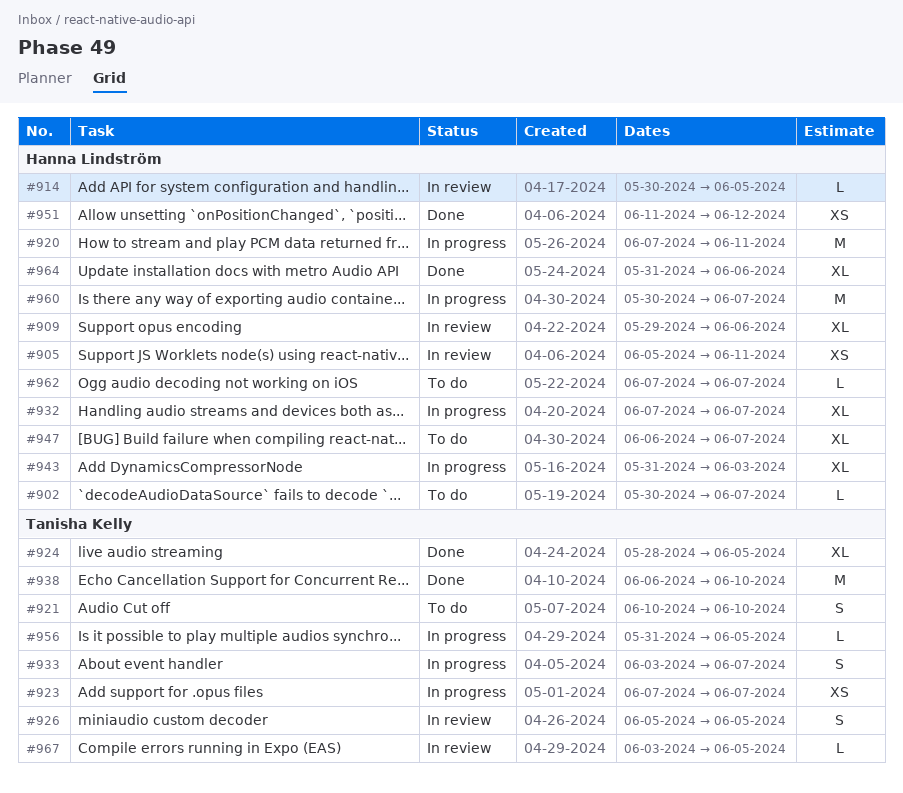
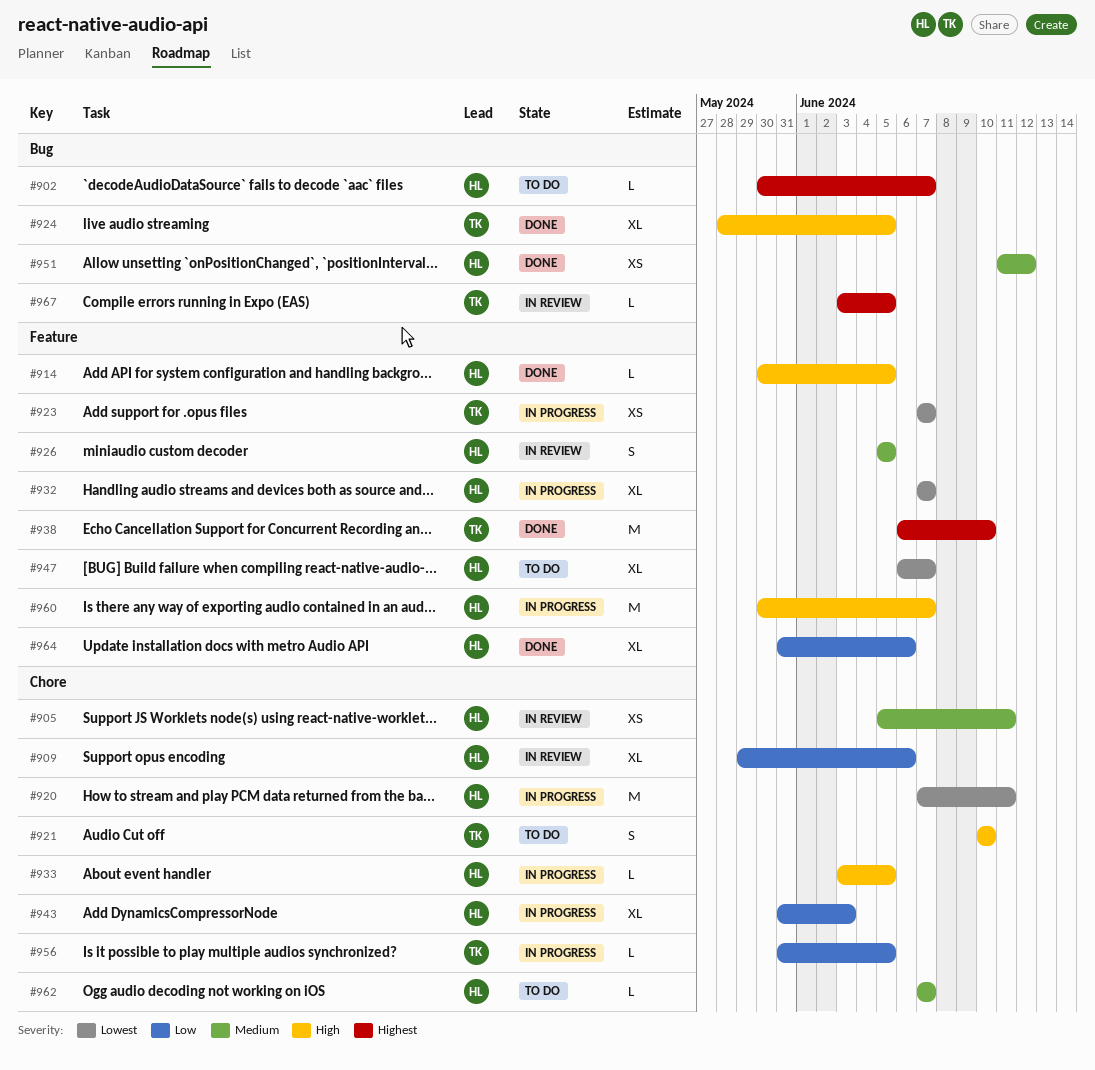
#914, status: In review -> Done
#926, owner: Tanisha Kelly -> Hanna Lindström
#933, owner: Tanisha Kelly -> Hanna Lindström
#933, estimate: S -> L
#933, due: Jun 7 -> Jun 5

